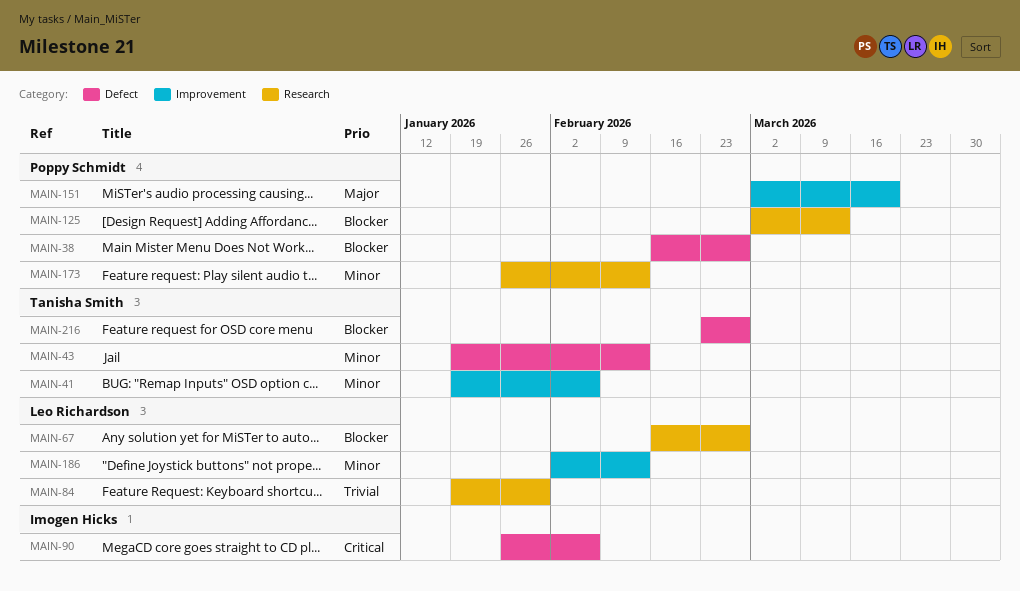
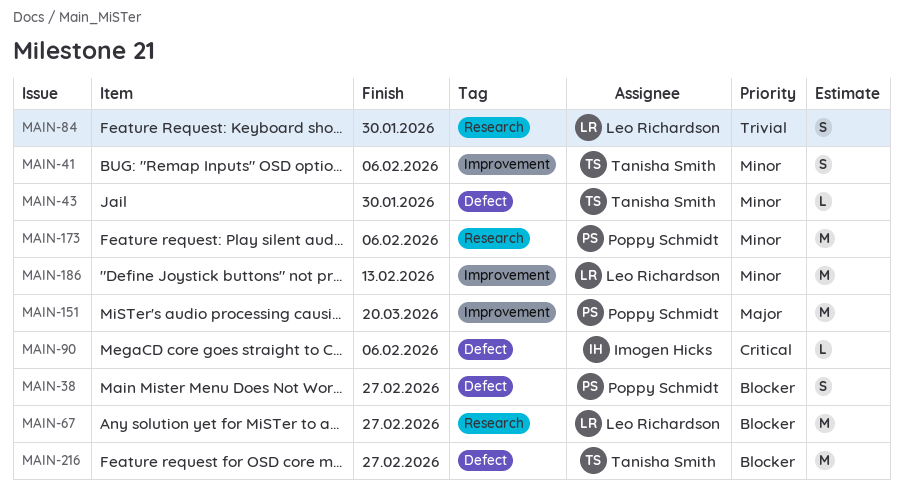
MAIN-43, due: Feb 13 -> Jan 30
MAIN-125: present -> none
MAIN-173, due: Feb 13 -> Feb 6

